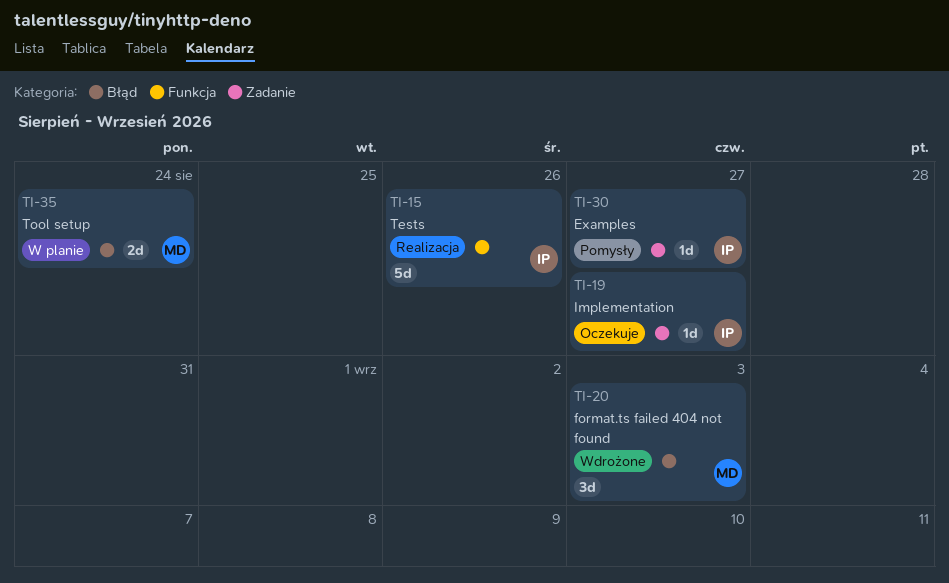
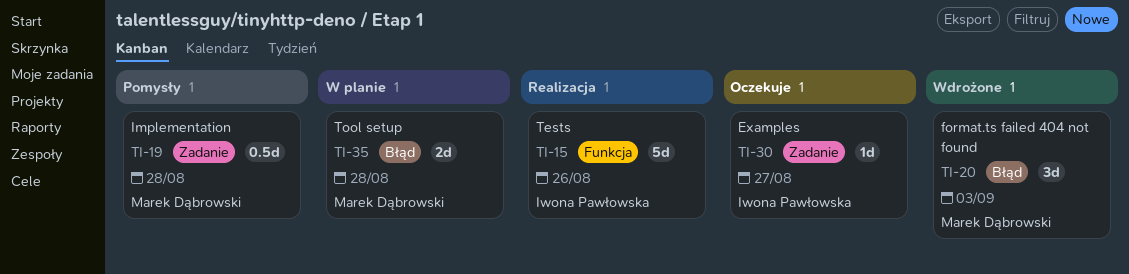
TI-19, status: Oczekuje -> Pomysły
TI-19, owner: Iwona Pawłowska -> Marek Dąbrowski
TI-19, estimate: 1d -> 0.5d
TI-19, due: Aug 27 -> Aug 28
TI-30, status: Pomysły -> Oczekuje
TI-35, due: Aug 24 -> Aug 28

